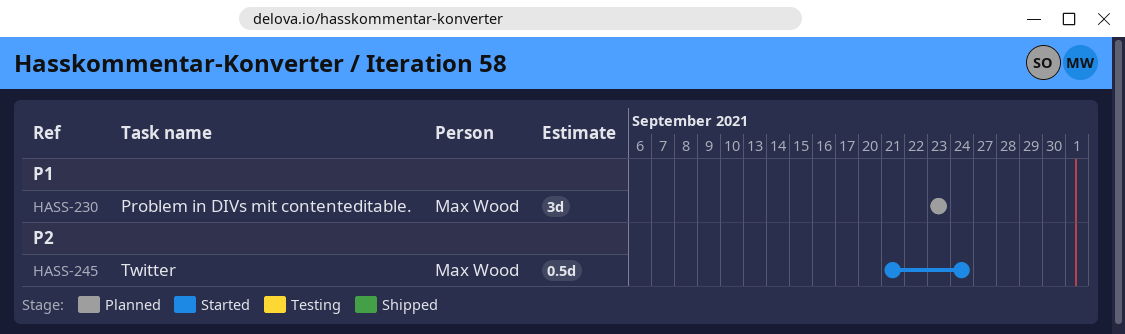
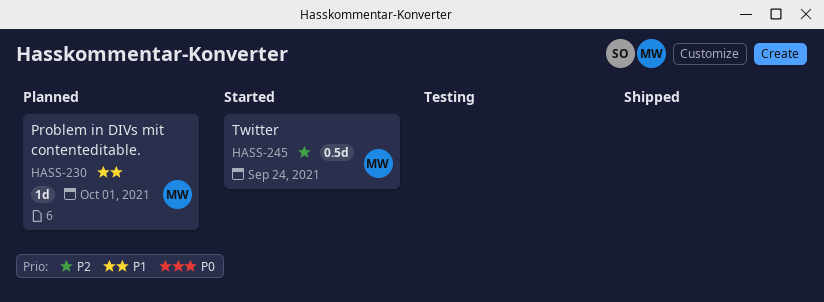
HASS-230, estimate: 3d -> 1d
HASS-230, due: Sep 23 -> Oct 1

